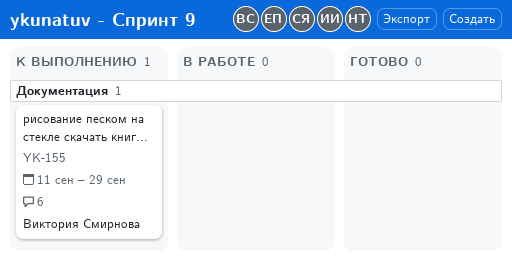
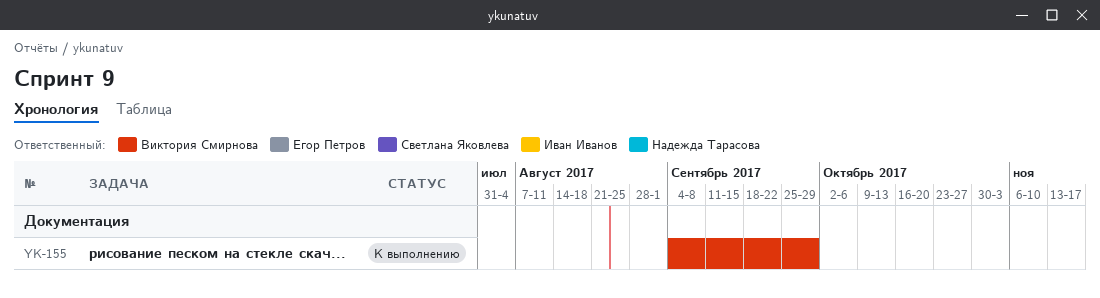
YK-155, start: Sep 11 -> Sep 4

